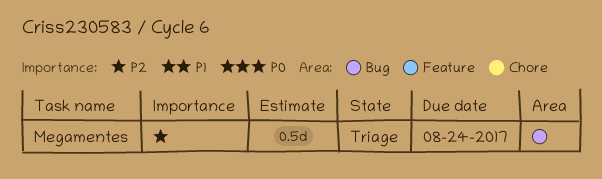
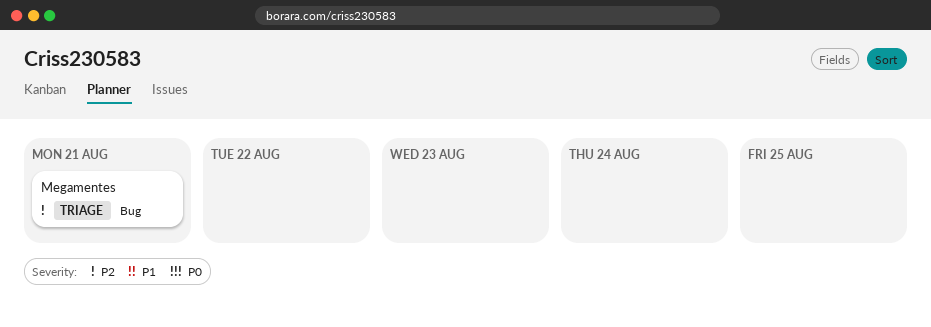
Megamentes, due: Aug 24 -> Aug 21

